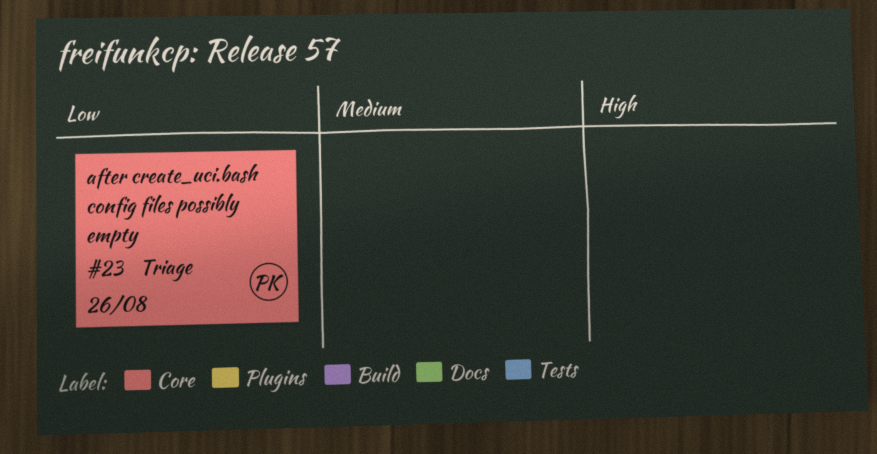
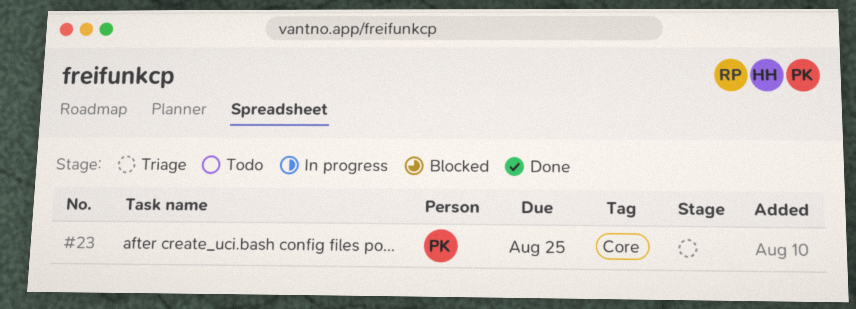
#23, due: Aug 26 -> Aug 25

